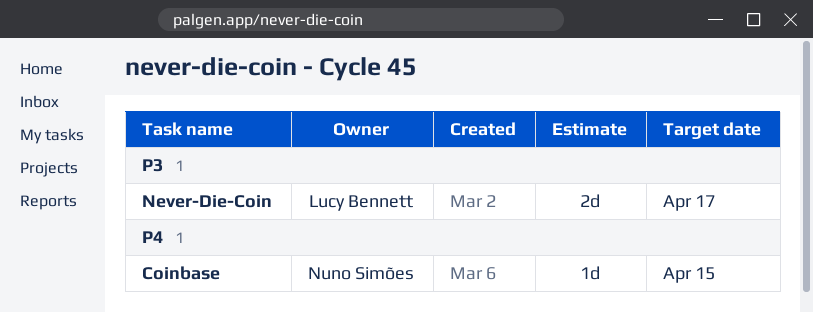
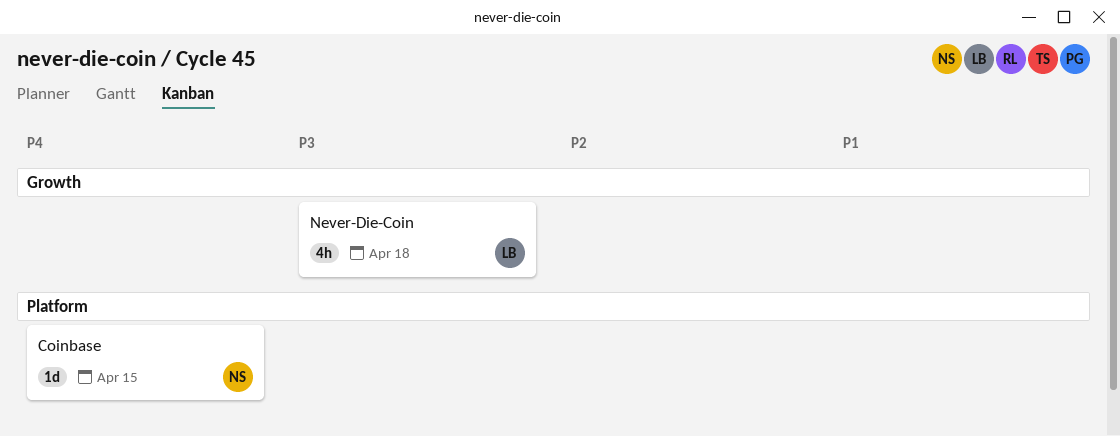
Never-Die-Coin, estimate: 2d -> 4h
Never-Die-Coin, due: Apr 17 -> Apr 18

